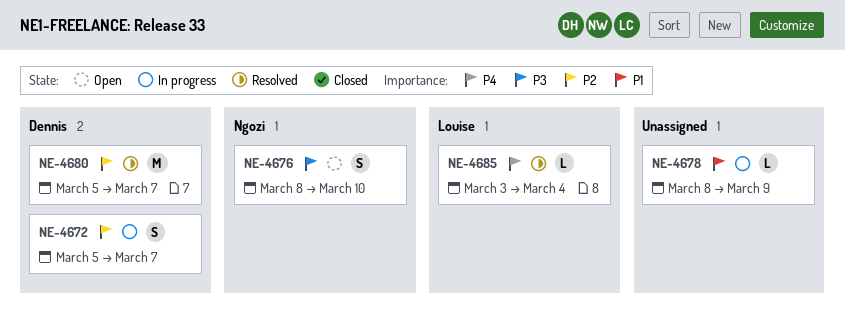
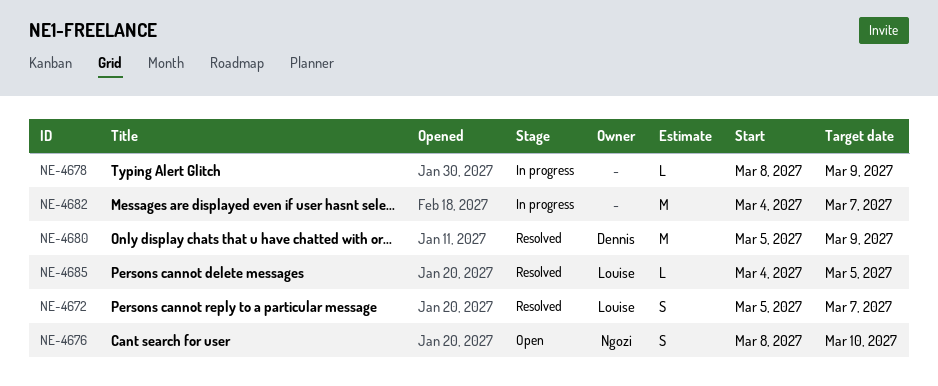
NE-4672, status: In progress -> Resolved
NE-4672, owner: Dennis -> Louise
NE-4680, due: Mar 7 -> Mar 9
NE-4682: none -> present
NE-4685, start: Mar 3 -> Mar 4
NE-4685, due: Mar 4 -> Mar 5

